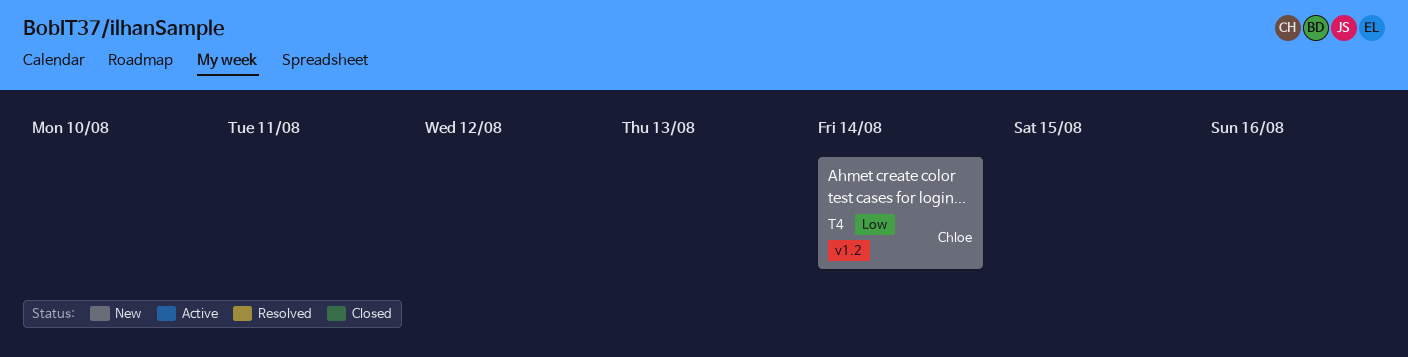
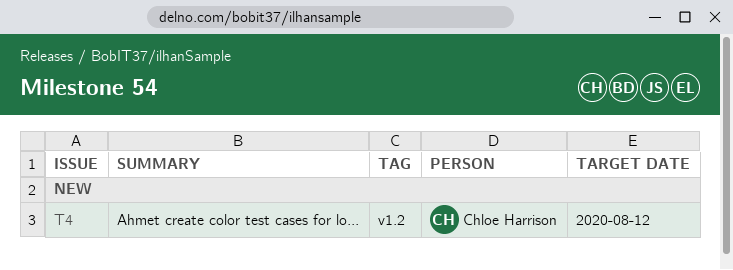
T4, due: Aug 14 -> Aug 12

